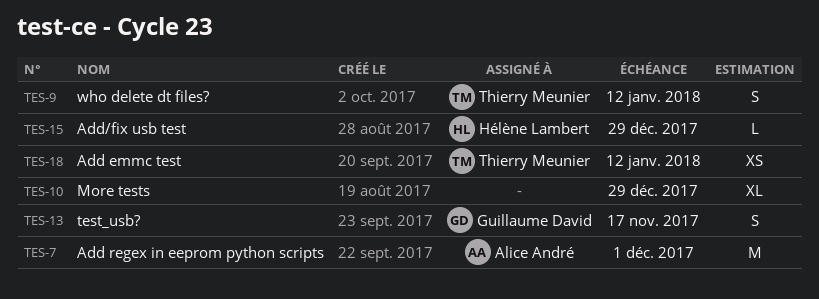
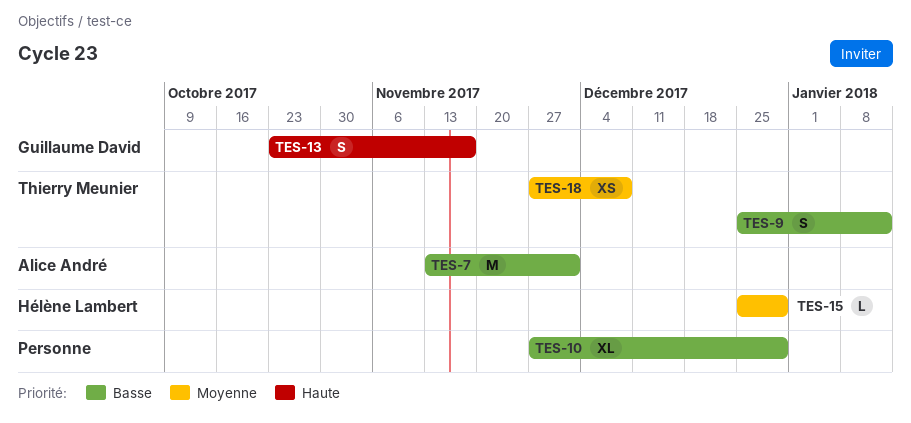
TES-18, due: Jan 12 -> Dec 8

